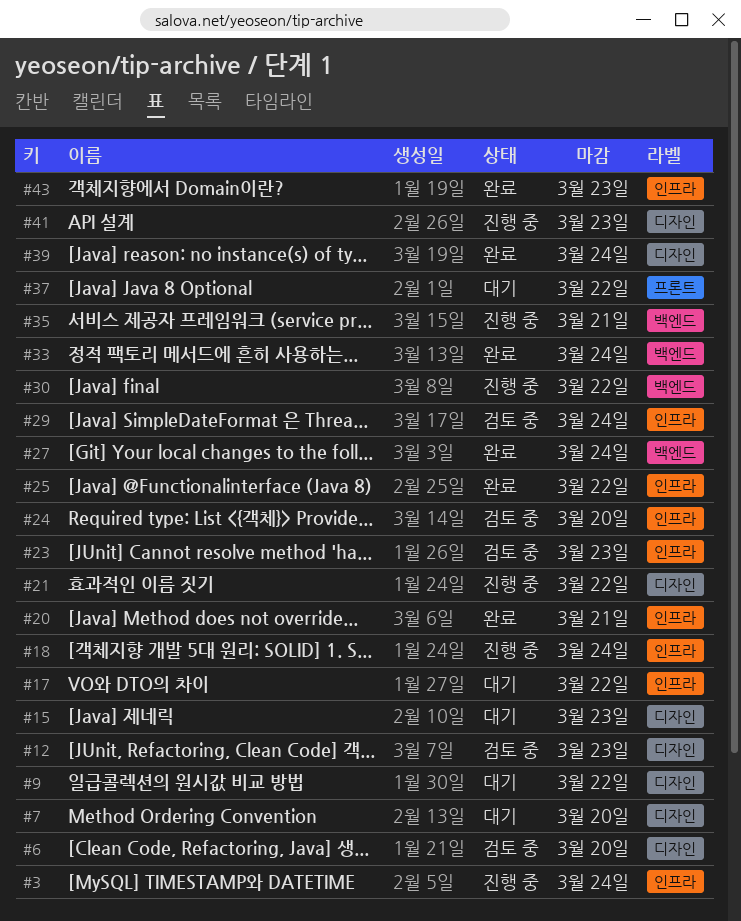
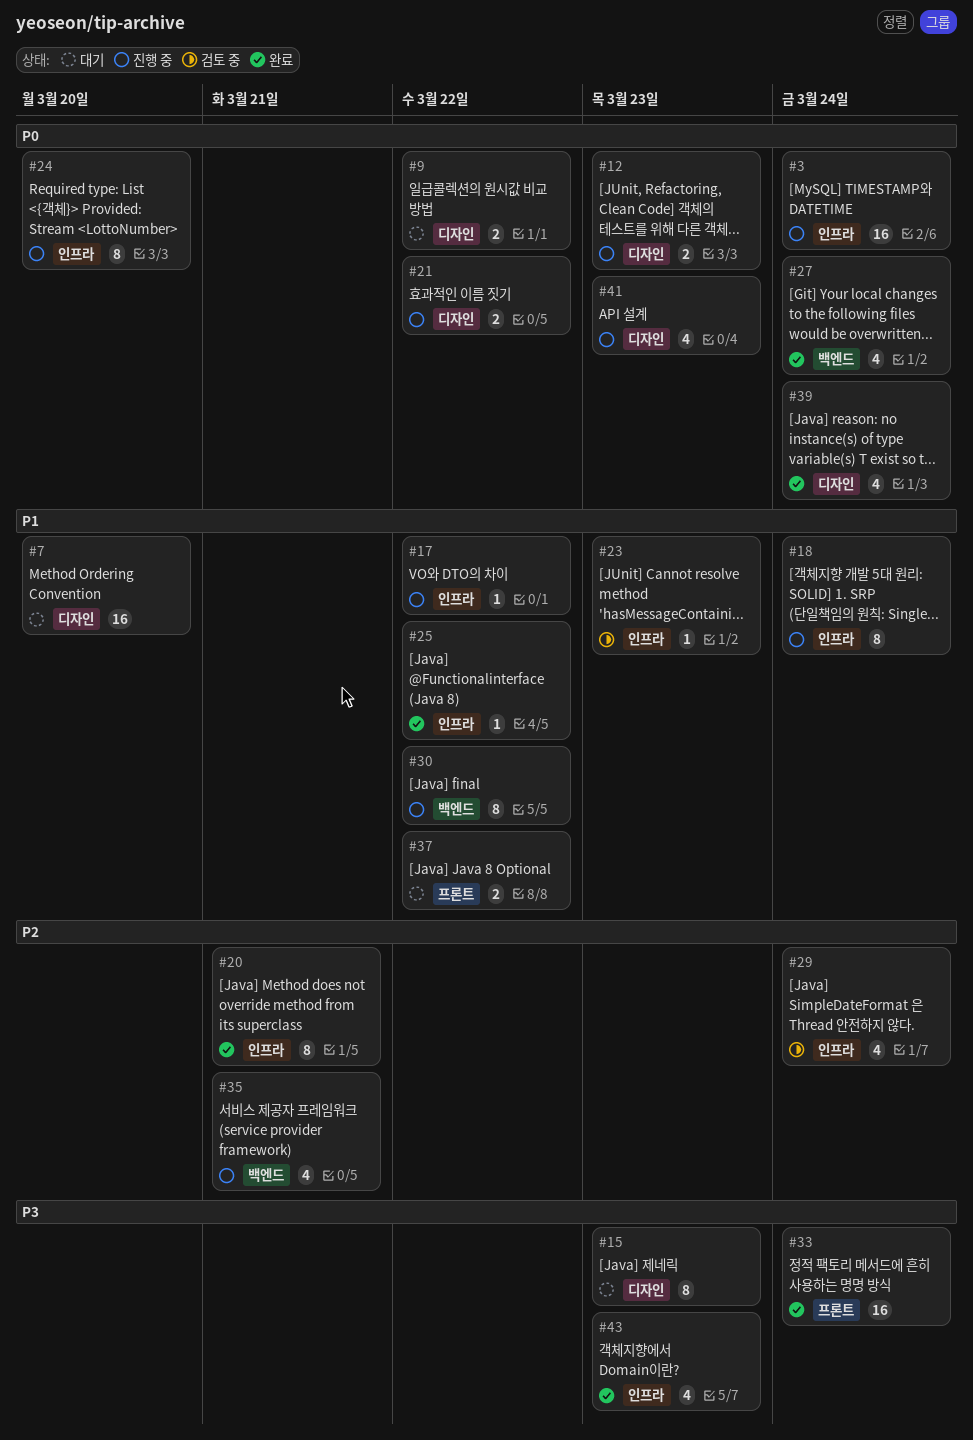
#6: present -> none
#12, status: 검토 중 -> 진행 중
#17, status: 대기 -> 진행 중
#24, status: 검토 중 -> 진행 중
#33, label: 백엔드 -> 프론트

